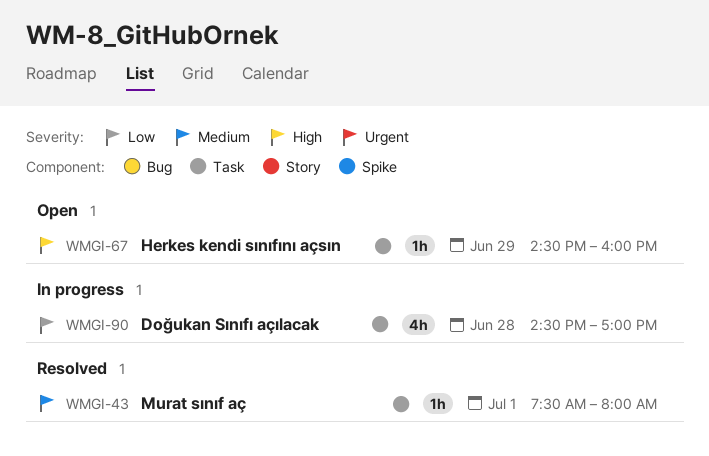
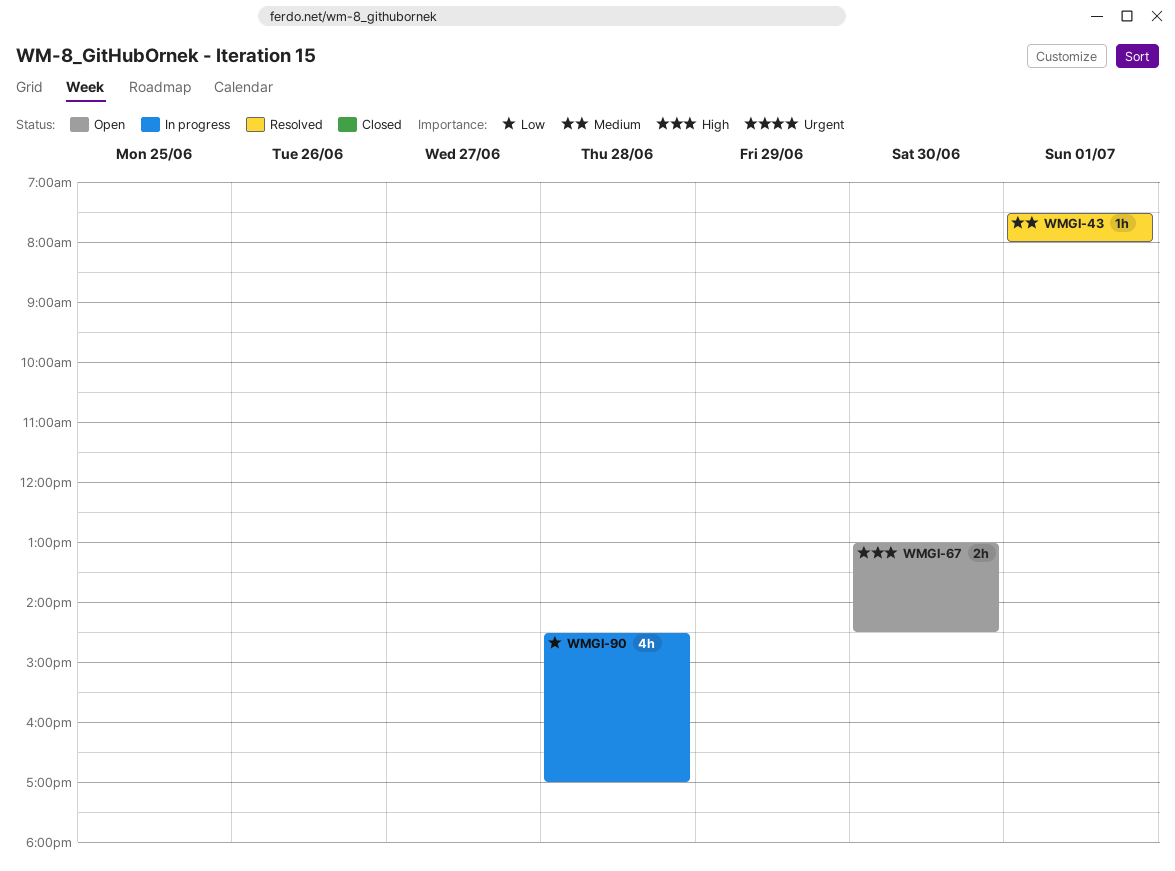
WMGI-67, estimate: 1h -> 2h
WMGI-67, day: Jun 29 -> Jun 30
WMGI-67, begins: 14:30 -> 13:00
WMGI-67, ends: 16:00 -> 14:30

